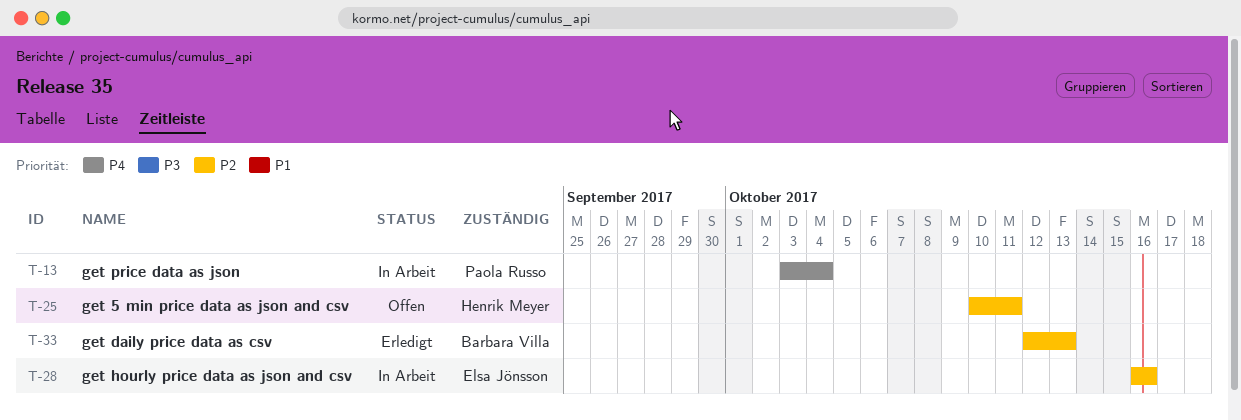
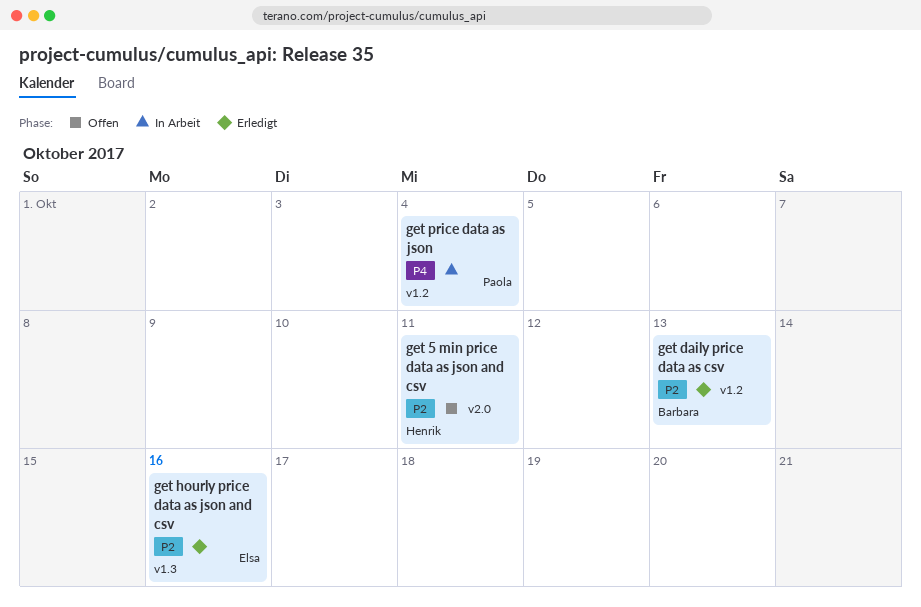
get hourly price data as json and csv, status: In Arbeit -> Erledigt

